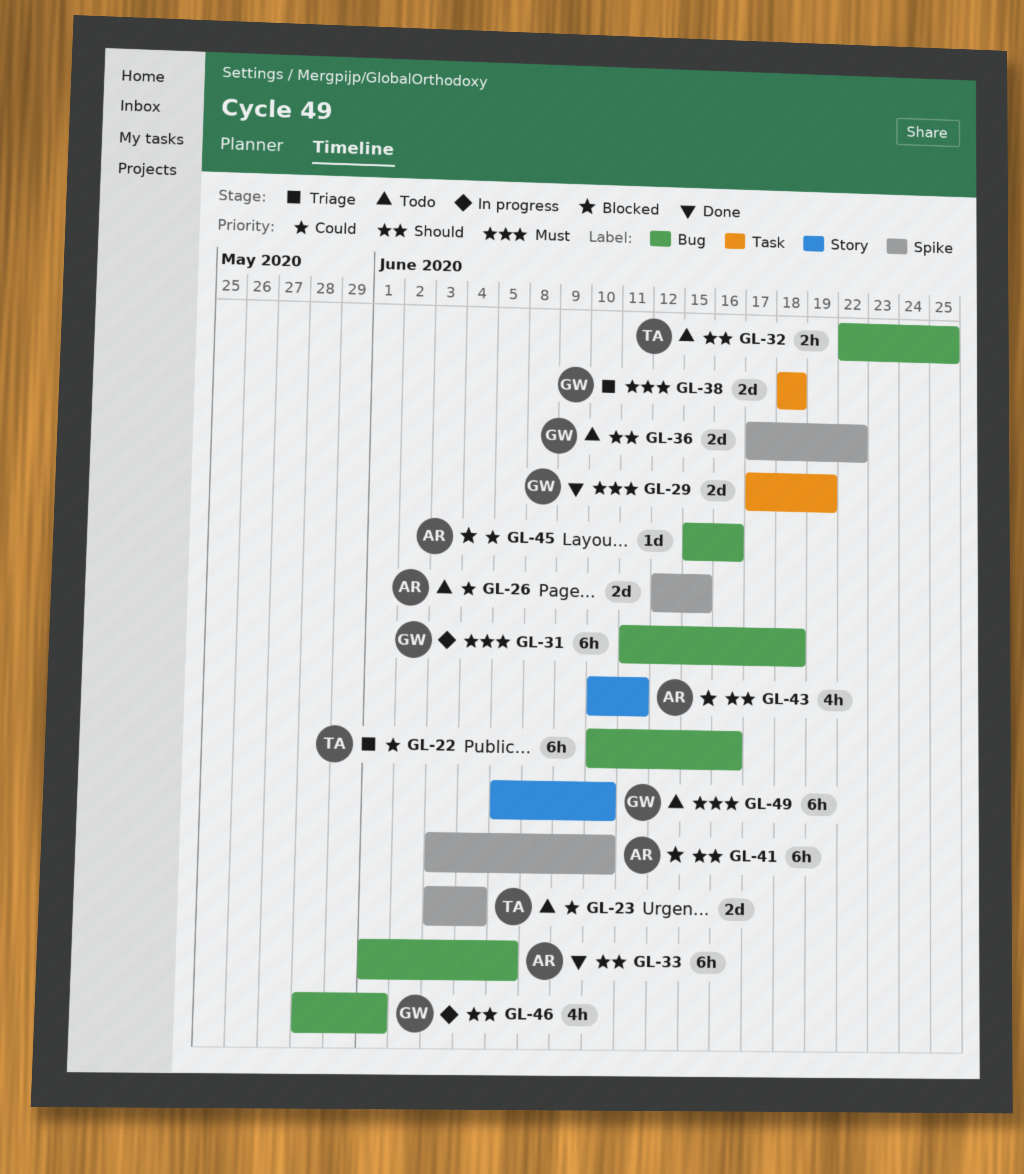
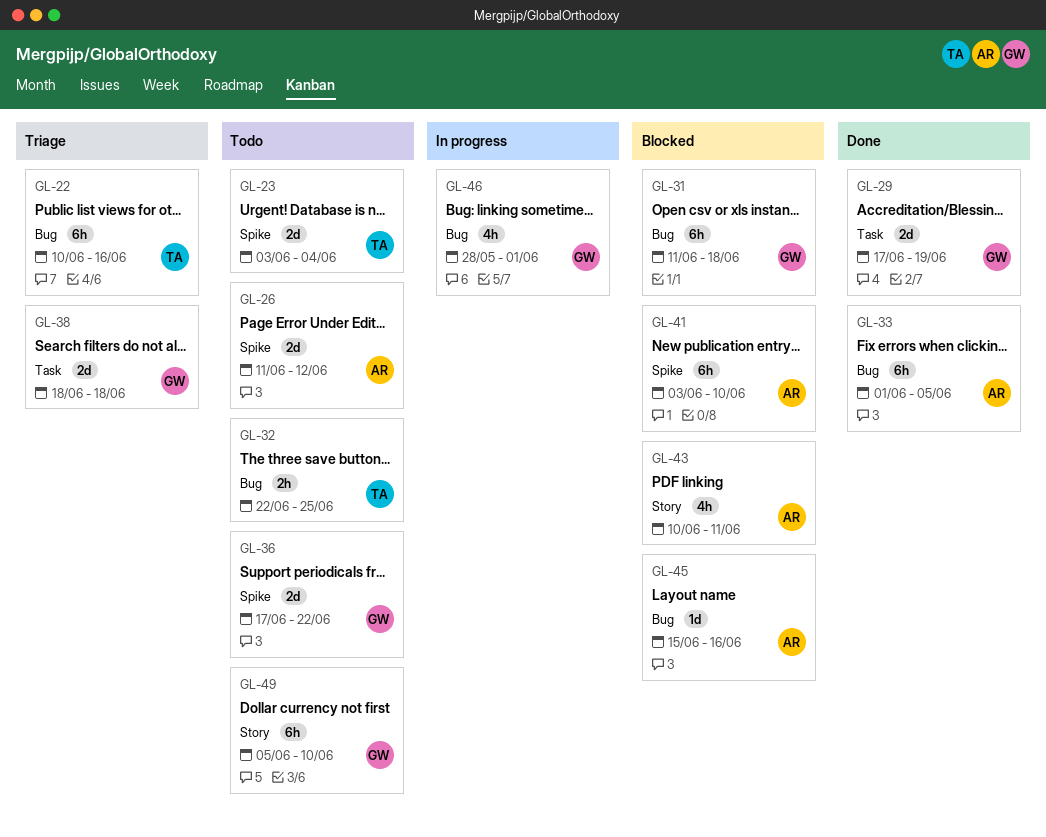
GL-26, start: Jun 12 -> Jun 11
GL-26, due: Jun 15 -> Jun 12
GL-31, status: In progress -> Blocked

